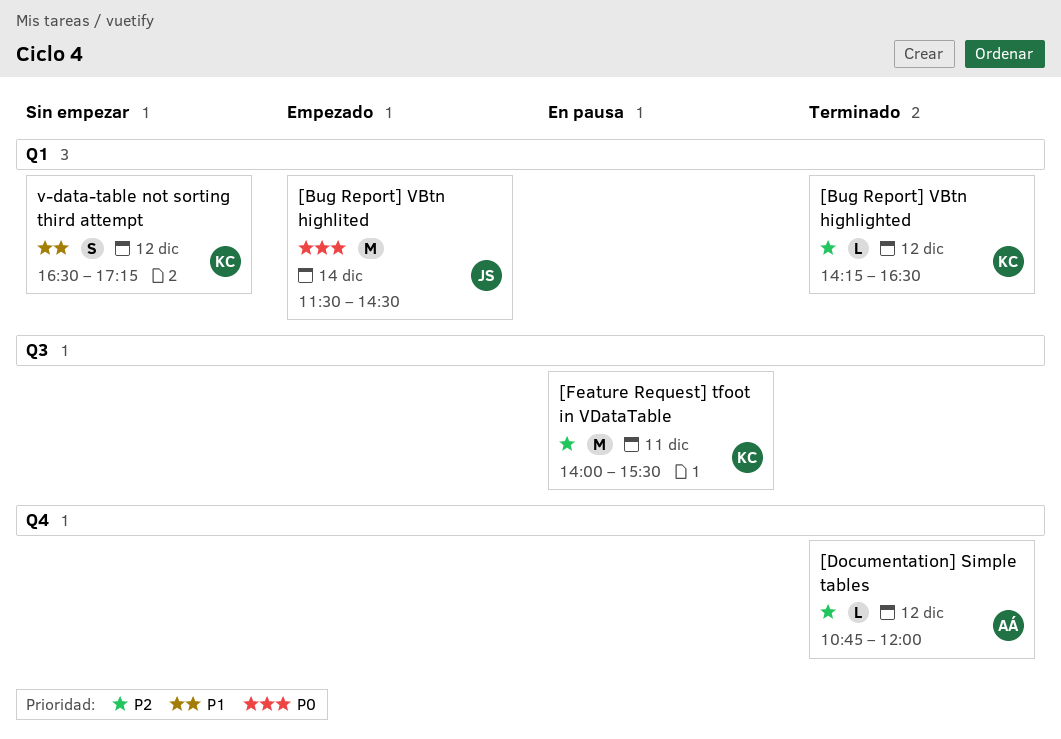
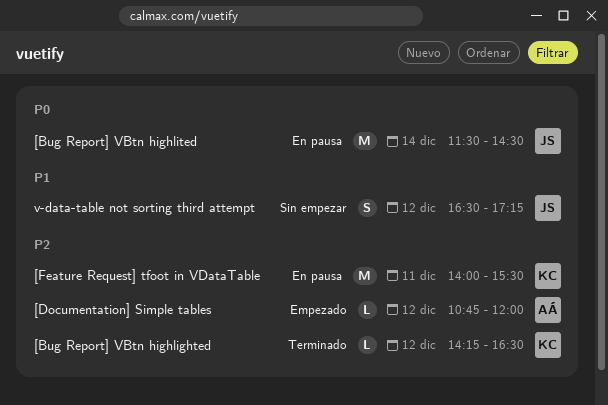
[Bug Report] VBtn highlited, status: Empezado -> En pausa
[Documentation] Simple tables, status: Terminado -> Empezado
v-data-table not sorting third attempt, owner: KC -> JS

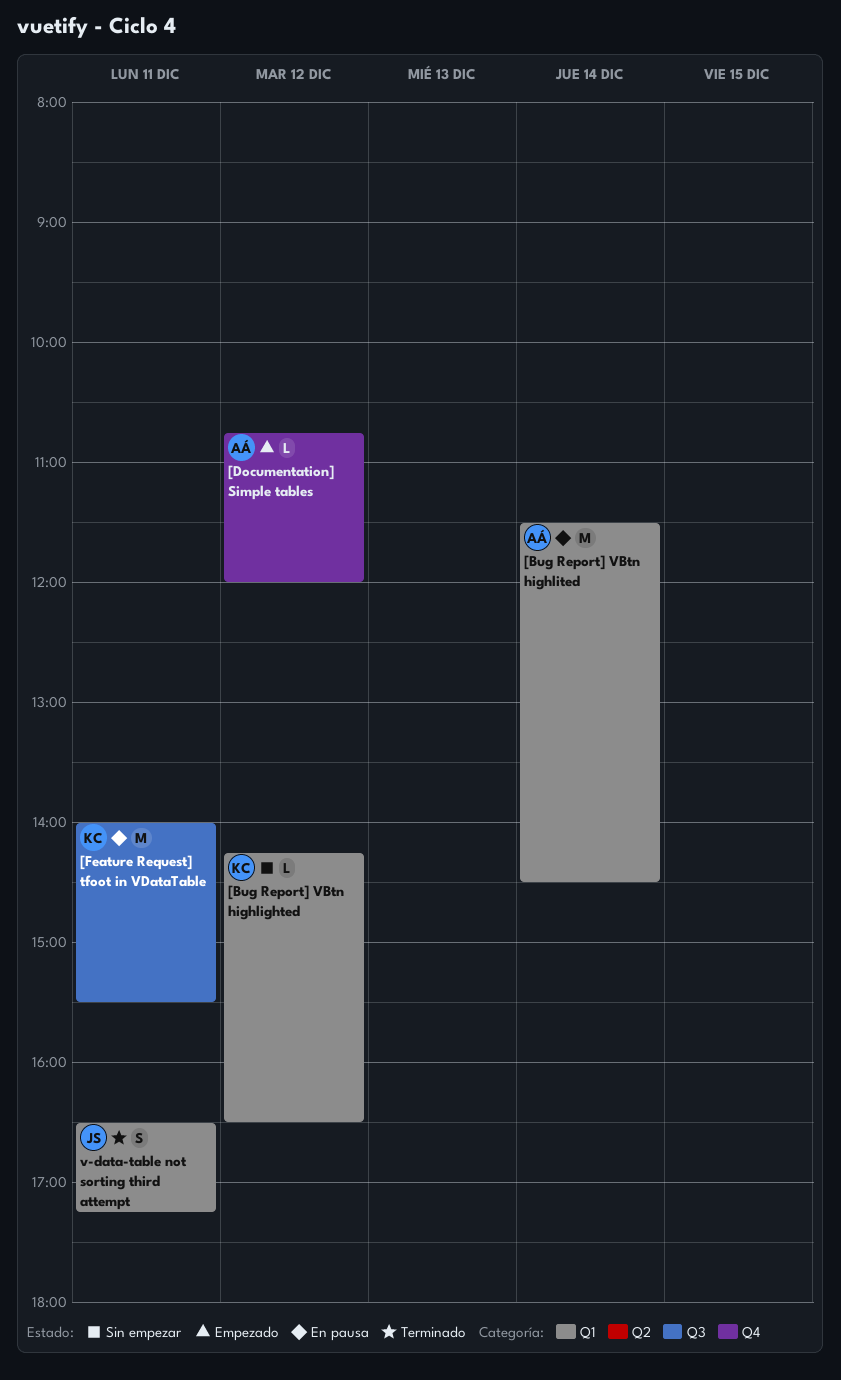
[Bug Report] VBtn highlighted, status: Terminado -> Sin empezar
[Bug Report] VBtn highlited, owner: JS -> AÁ
v-data-table not sorting third attempt, status: Sin empezar -> Terminado
v-data-table not sorting third attempt, day: Dec 12 -> Dec 11

